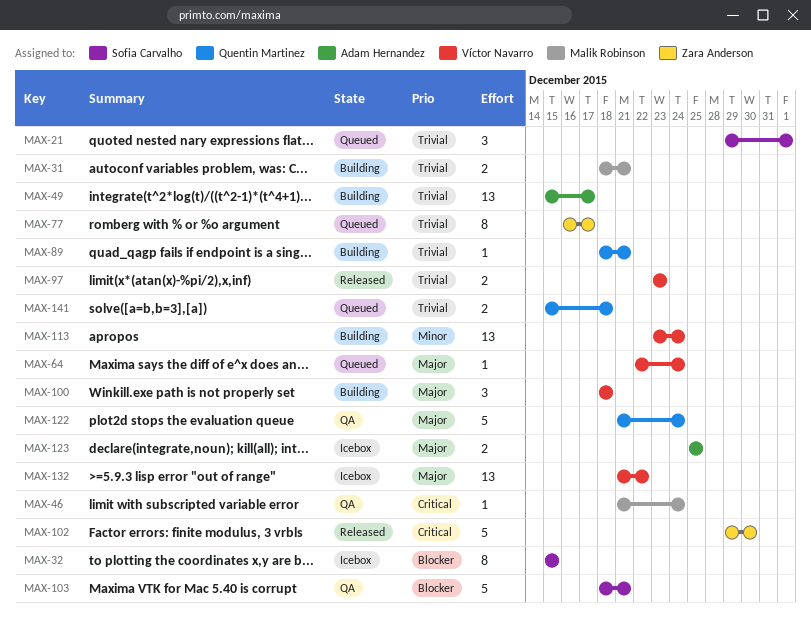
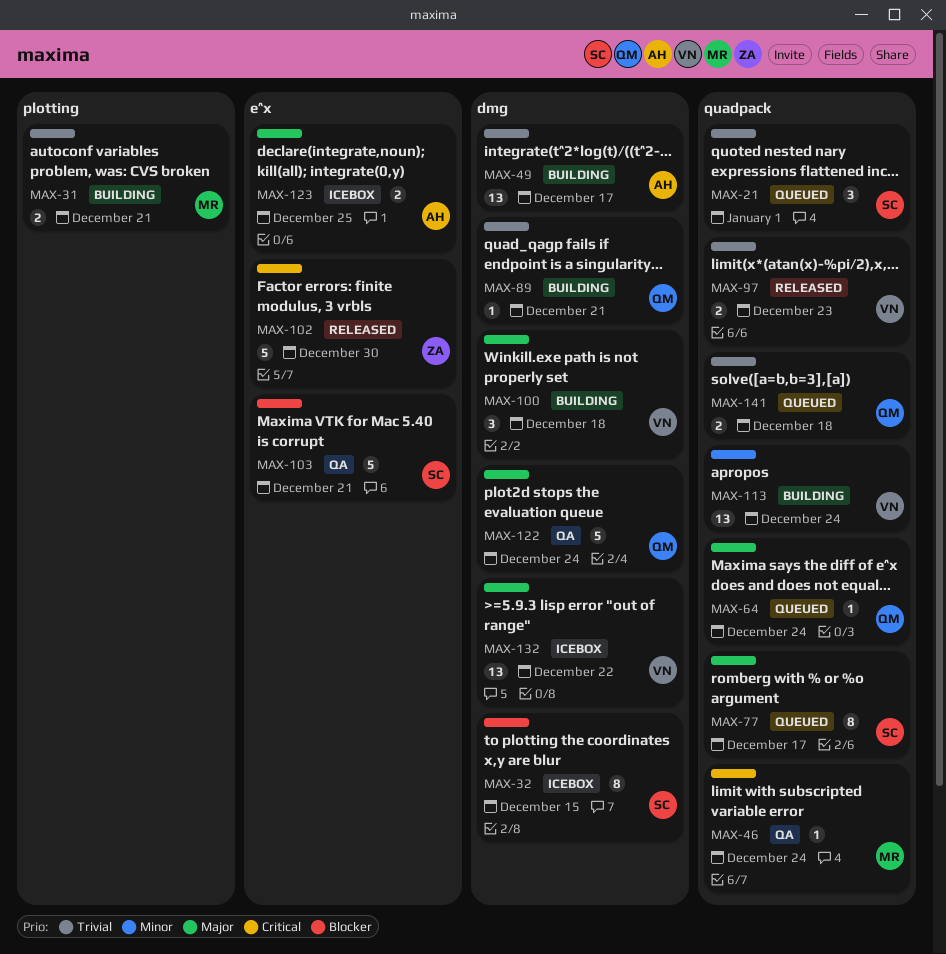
MAX-64, owner: Víctor Navarro -> Quentin Martinez
MAX-77, owner: Zara Anderson -> Sofia Carvalho
MAX-77, priority: Trivial -> Major

